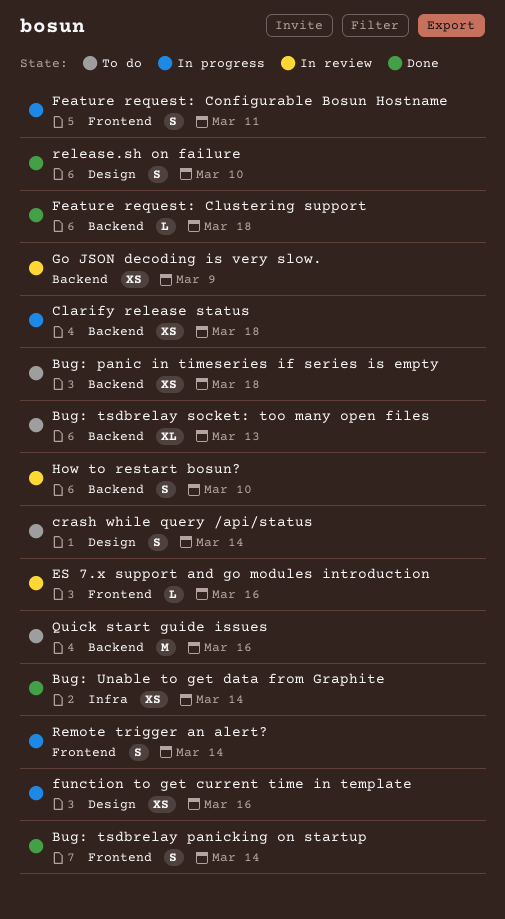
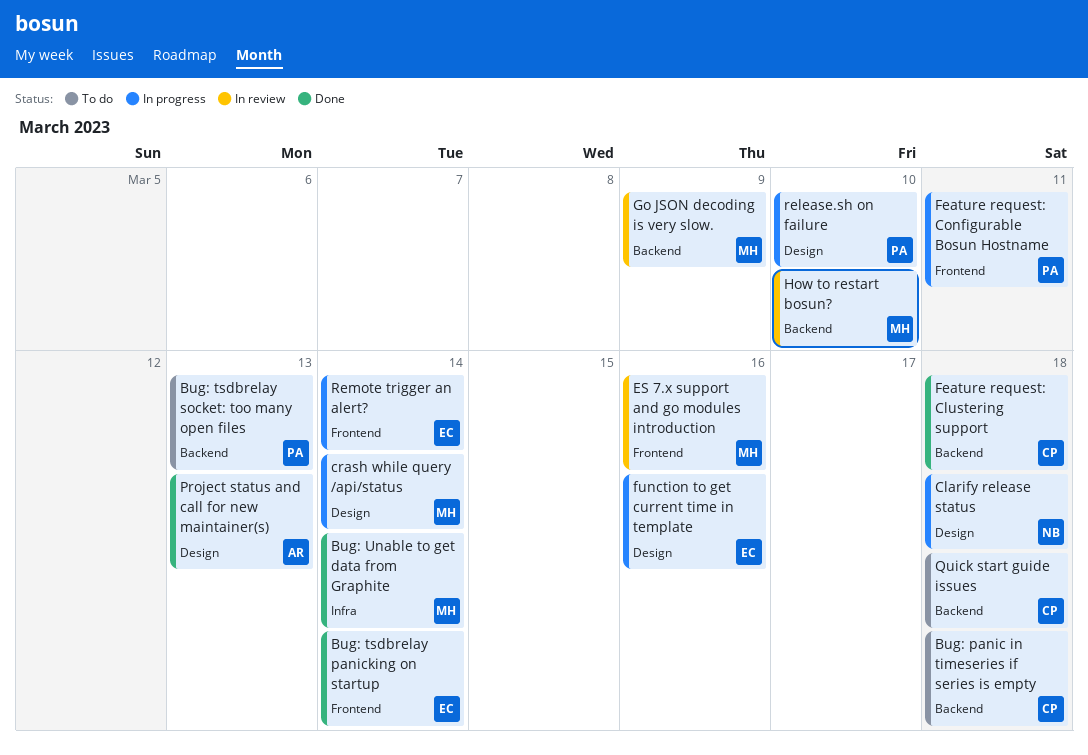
Clarify release status, label: Backend -> Design
crash while query /api/status, status: To do -> In progress
Project status and call for new maintainer(s): none -> present
Quick start guide issues, due: Mar 16 -> Mar 18
release.sh on failure, status: Done -> In progress

